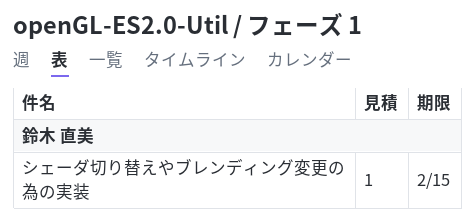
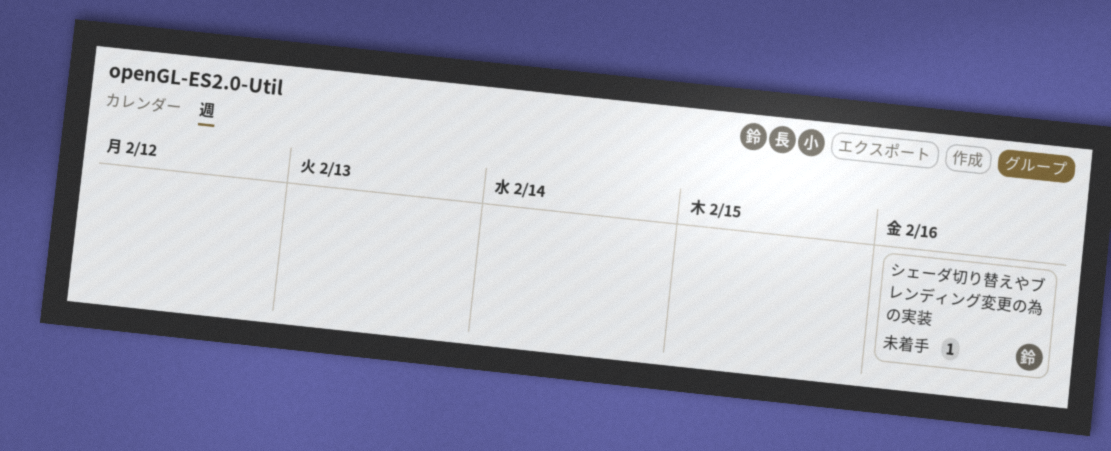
シェーダ切り替えやブレンディング変更の為の実装, due: Feb 15 -> Feb 16

